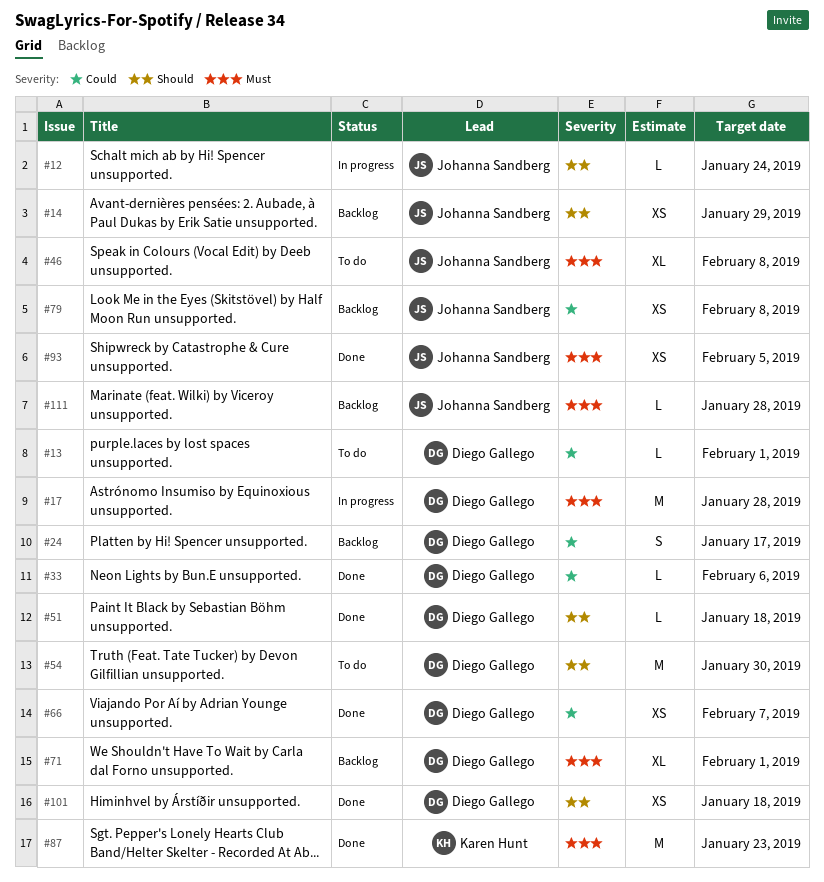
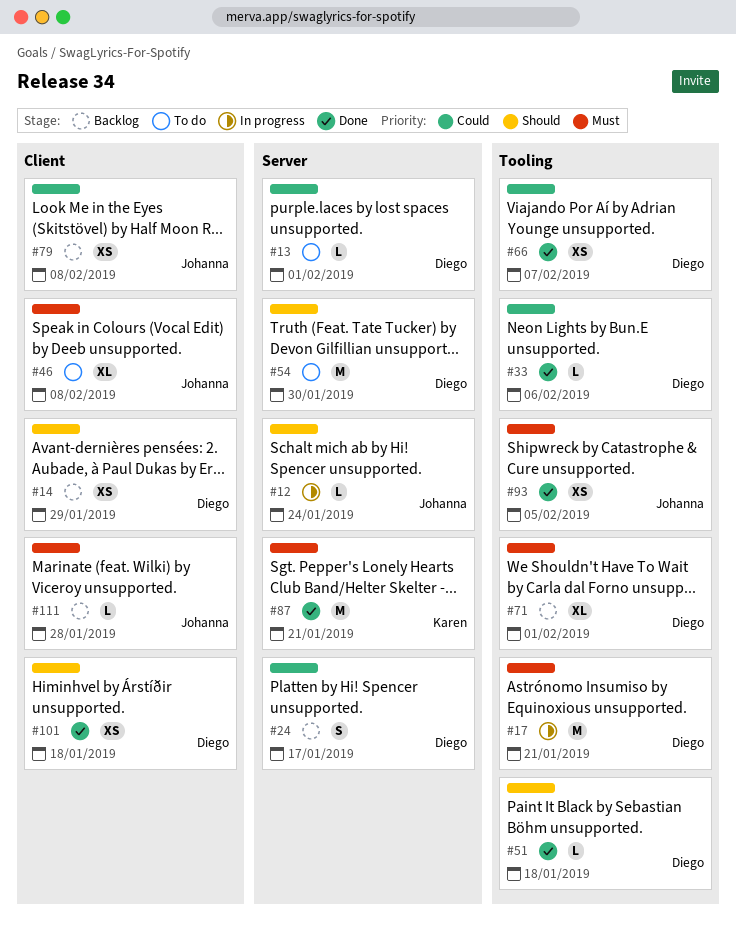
#14, owner: Johanna Sandberg -> Diego Gallego
#17, due: Jan 28 -> Jan 21
#87, due: Jan 23 -> Jan 21

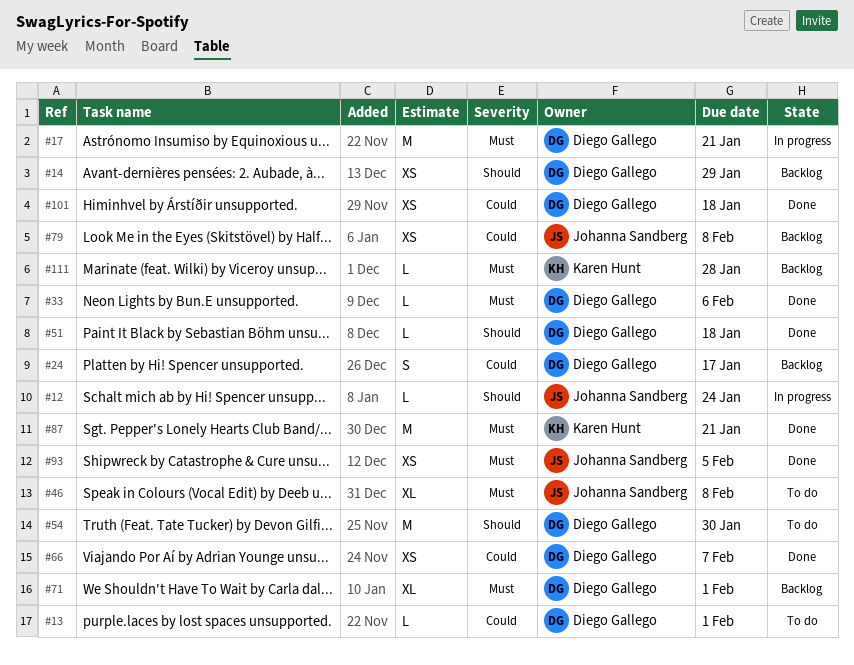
#33, priority: Could -> Must
#101, priority: Should -> Could
#111, owner: Johanna Sandberg -> Karen Hunt

